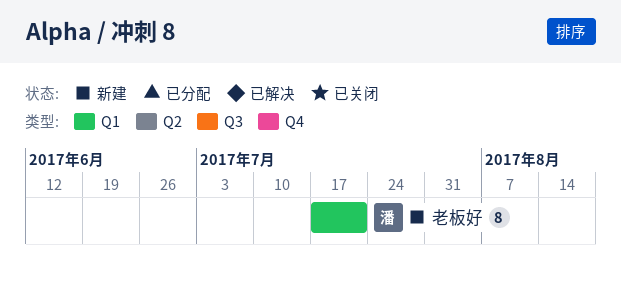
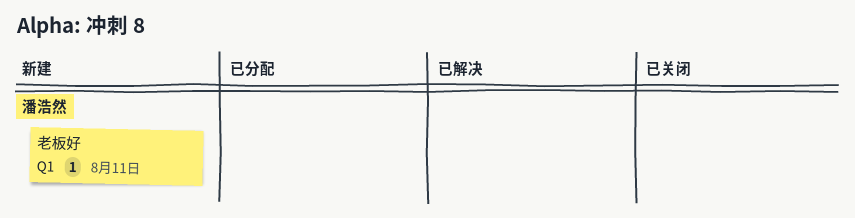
老板好, estimate: 8 -> 1
老板好, due: Jul 21 -> Aug 11

